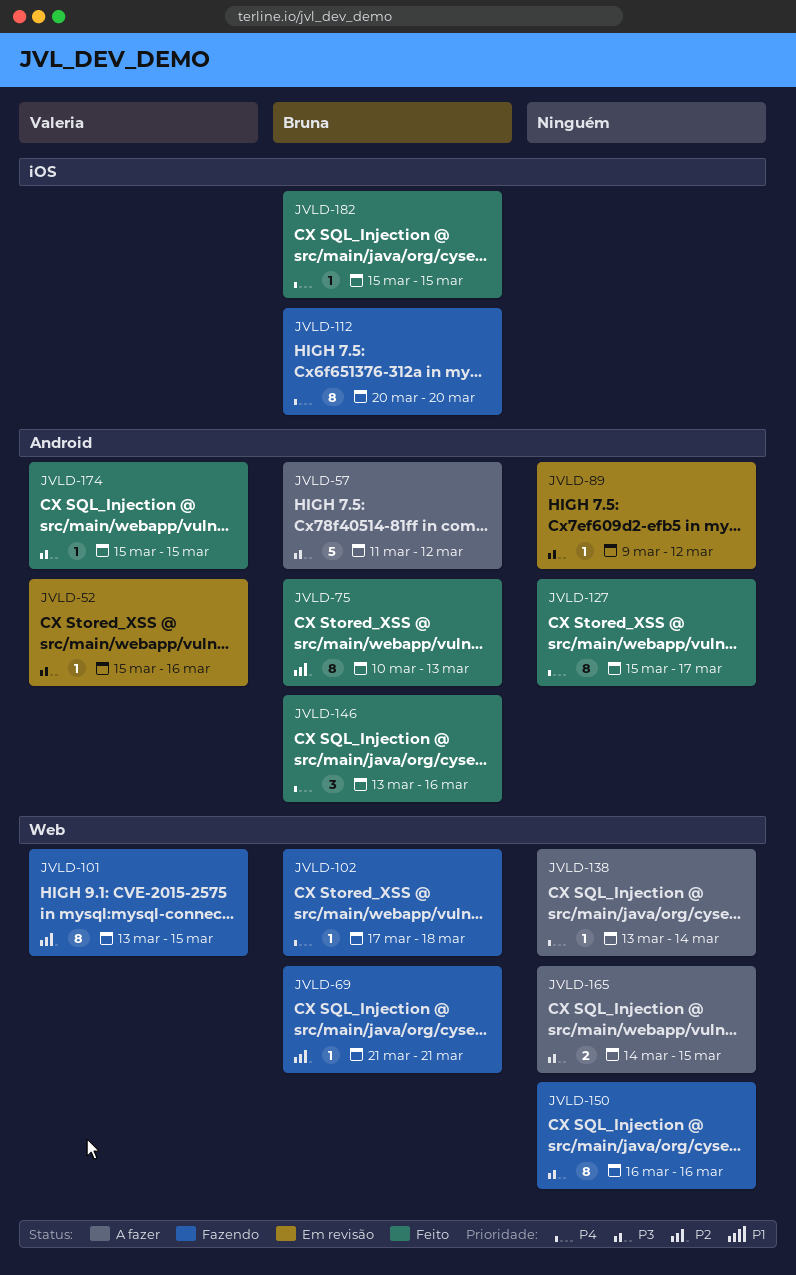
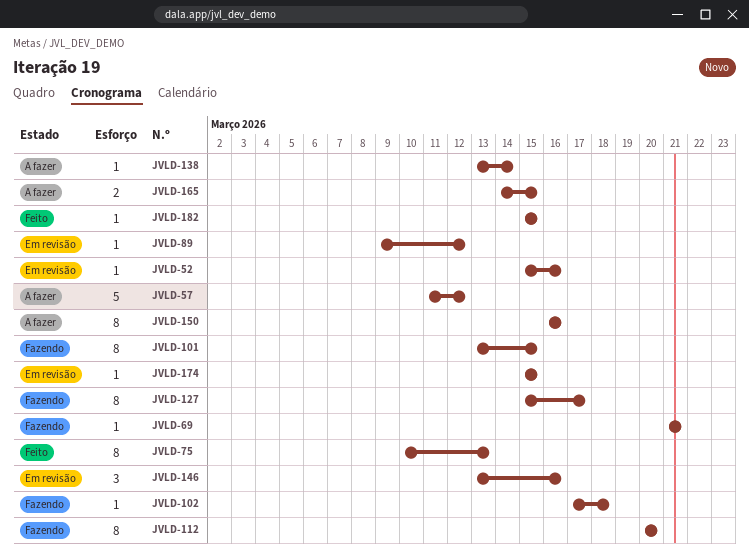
JVLD-127, status: Feito -> Fazendo
JVLD-146, status: Feito -> Em revisão
JVLD-150, status: Fazendo -> A fazer
JVLD-174, status: Feito -> Em revisão

